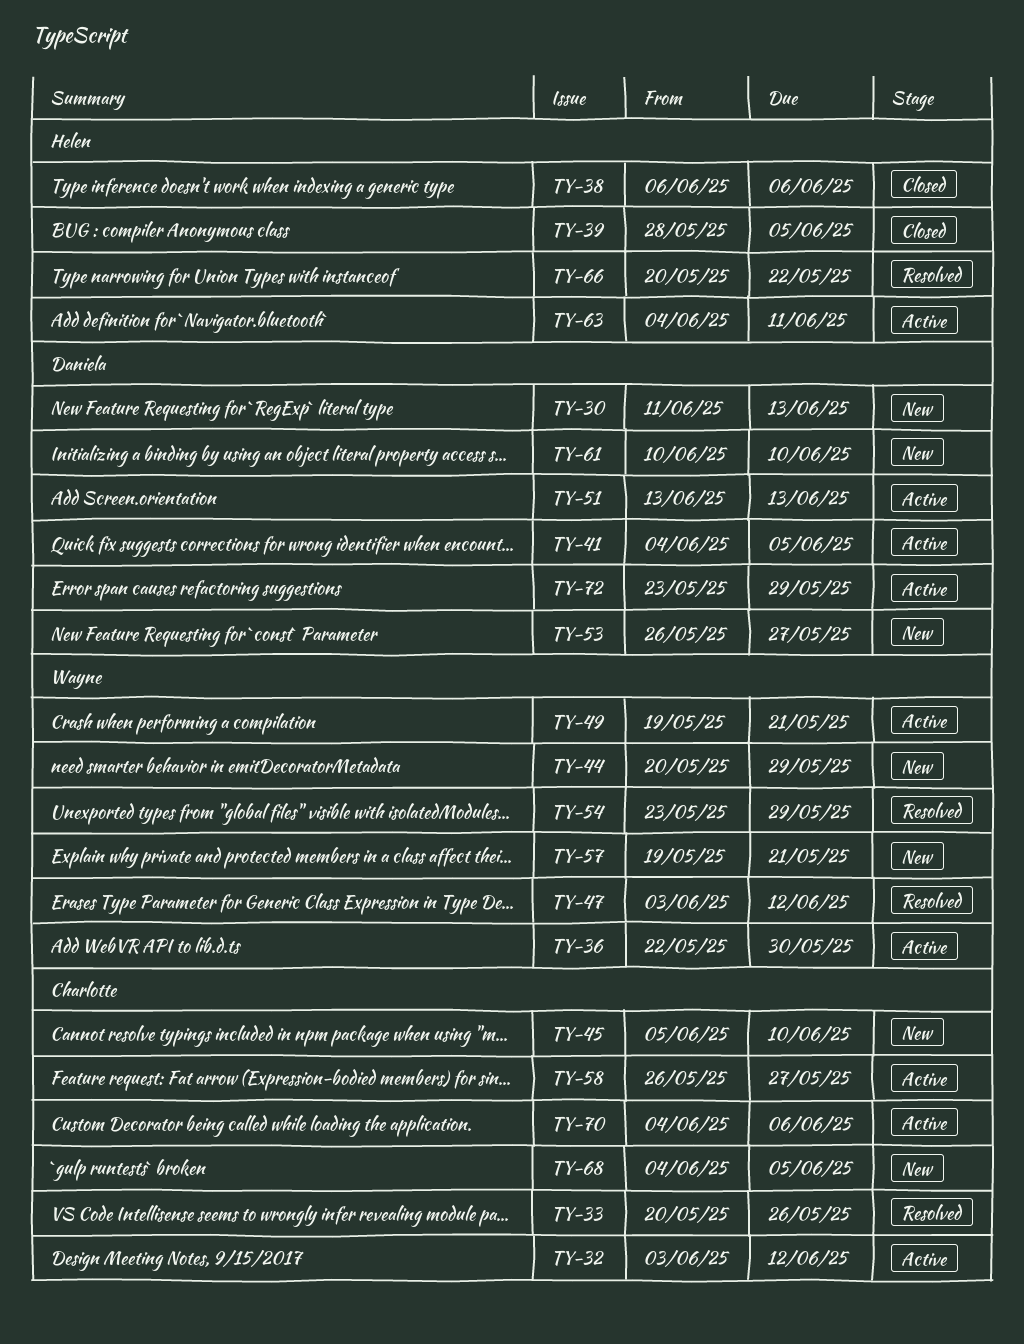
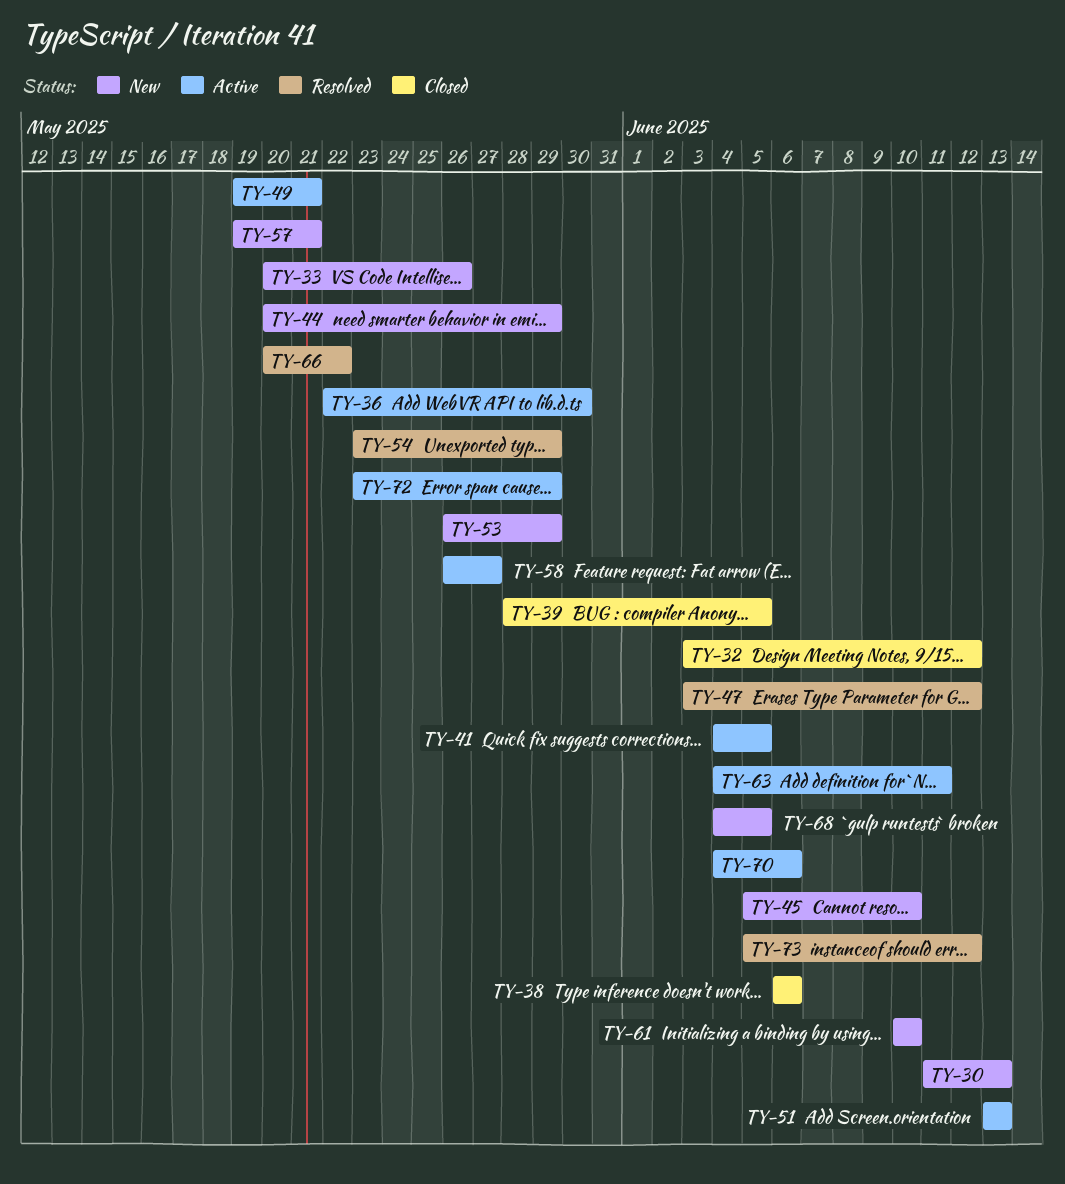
TY-32, status: Active -> Closed
TY-33, status: Resolved -> New
TY-53, due: May 27 -> May 29
TY-73: none -> present

